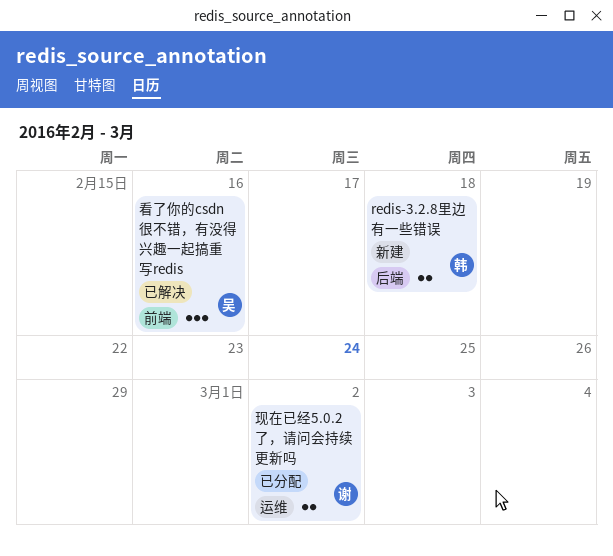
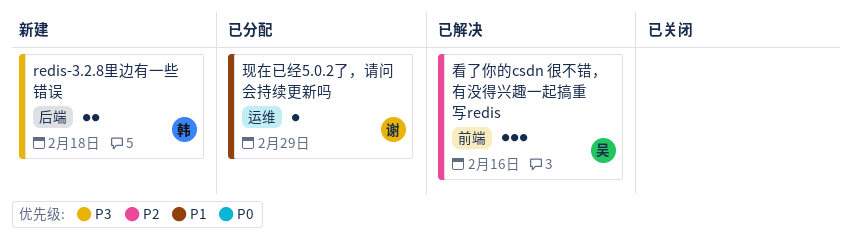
现在已经5.0.2了，请问会持续更新吗, estimate: 2 -> 1
现在已经5.0.2了，请问会持续更新吗, due: Mar 2 -> Feb 29

